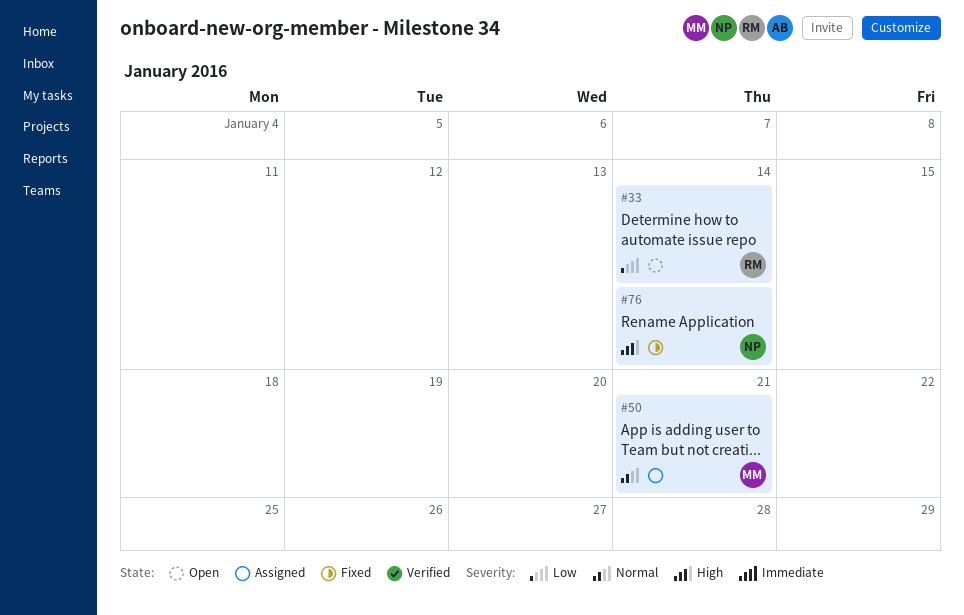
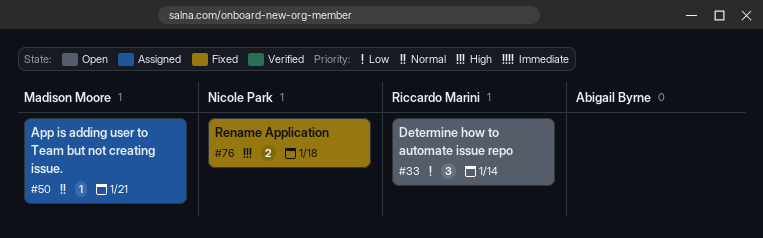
#76, due: Jan 14 -> Jan 18

